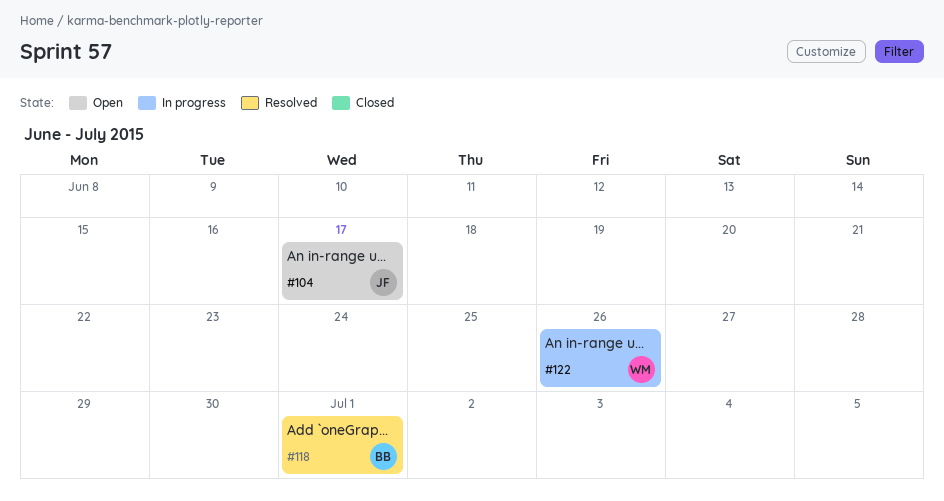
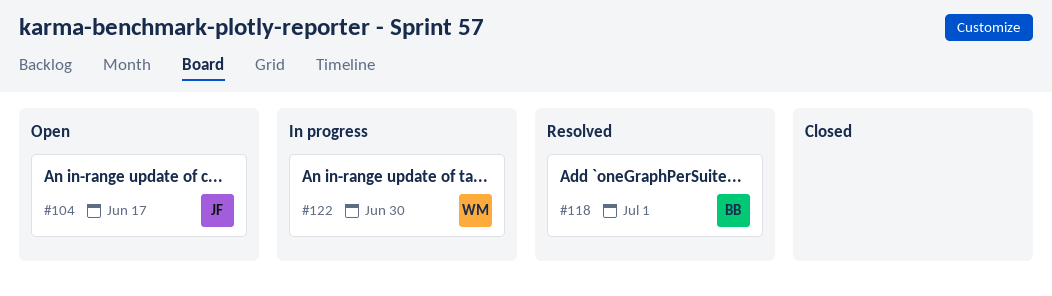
#122, due: Jun 26 -> Jun 30

